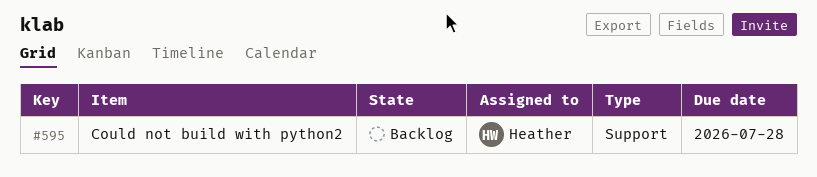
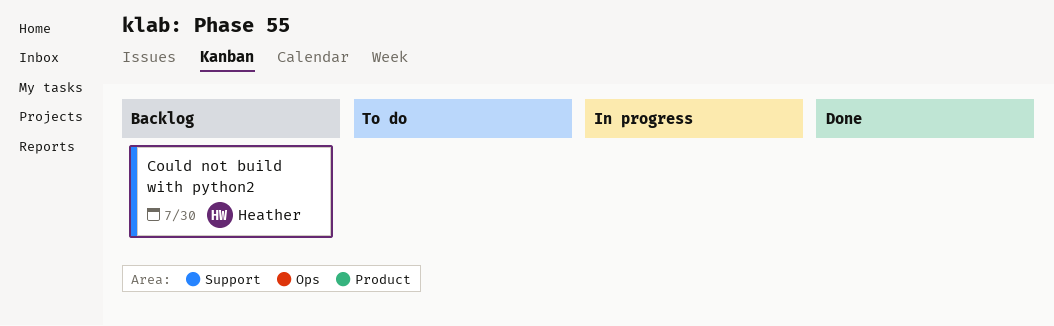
Could not build with python2, due: Jul 28 -> Jul 30

